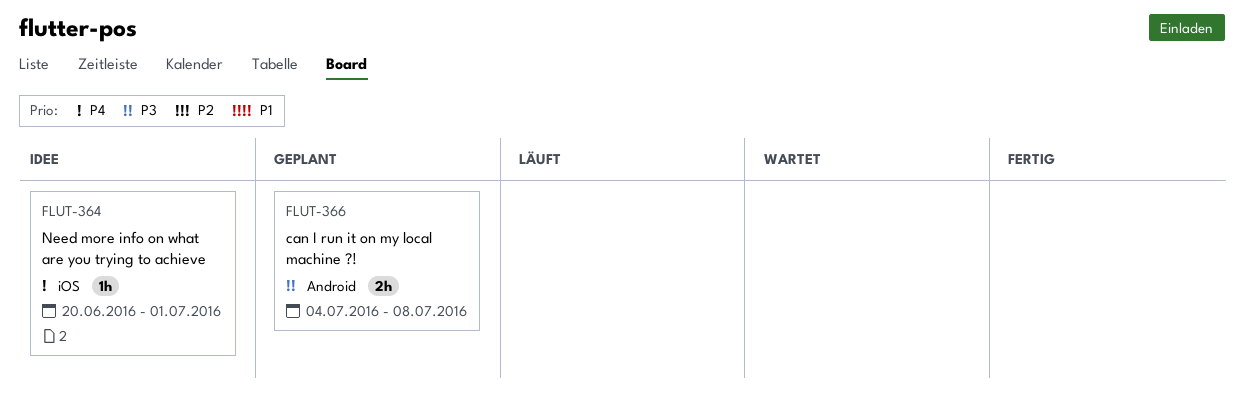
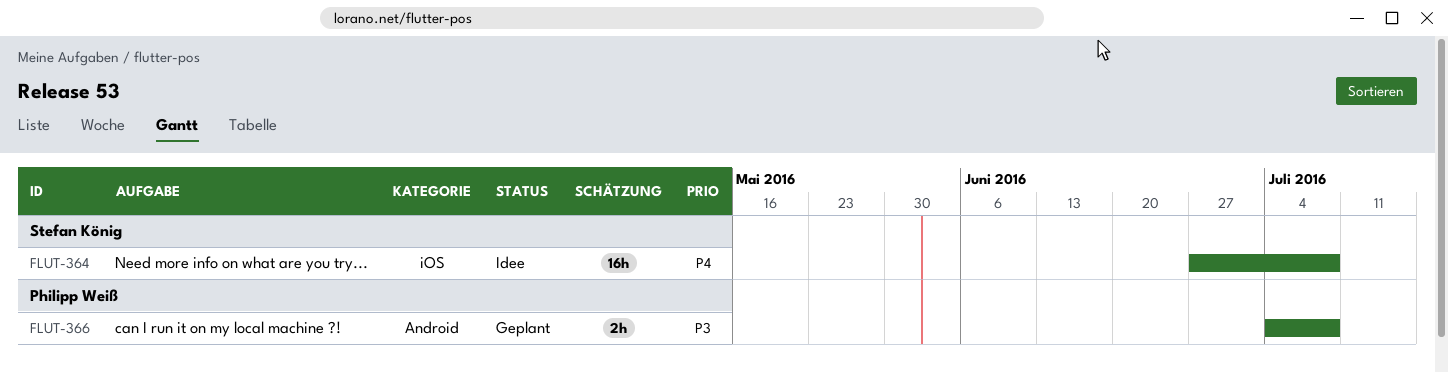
FLUT-364, estimate: 1h -> 16h
FLUT-364, start: Jun 20 -> Jun 27
FLUT-364, due: Jul 1 -> Jul 8

